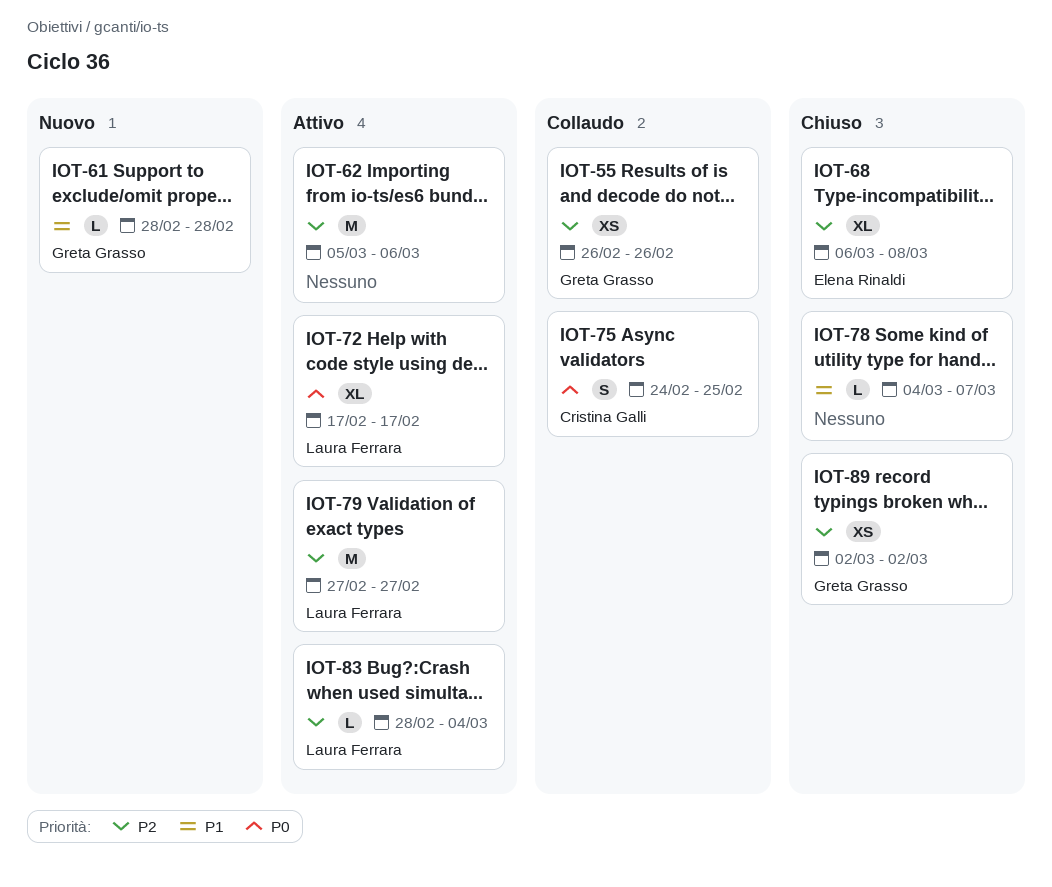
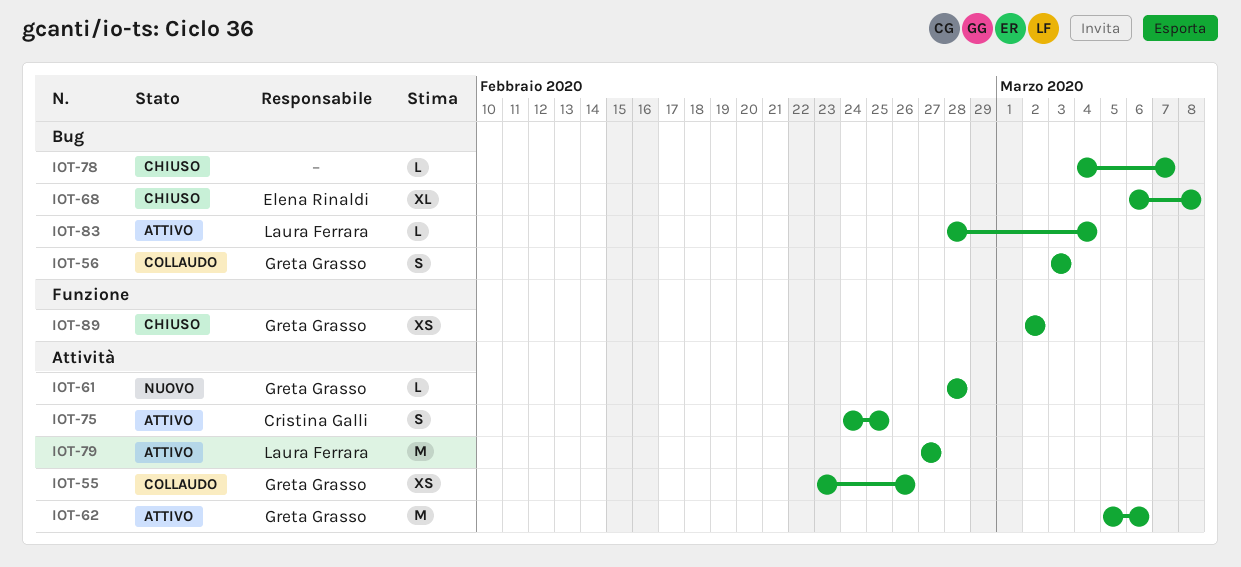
IOT-55, start: Feb 26 -> Feb 23
IOT-56: none -> present
IOT-62, owner: none -> Greta Grasso
IOT-72: present -> none
IOT-75, status: Collaudo -> Attivo

